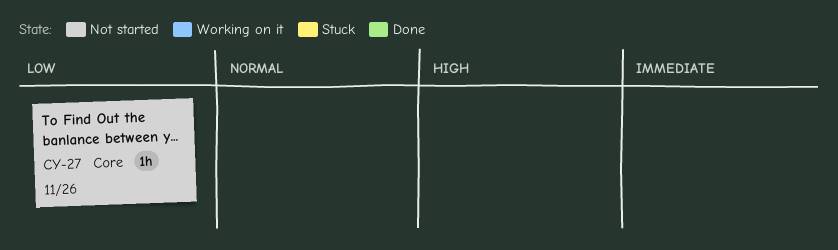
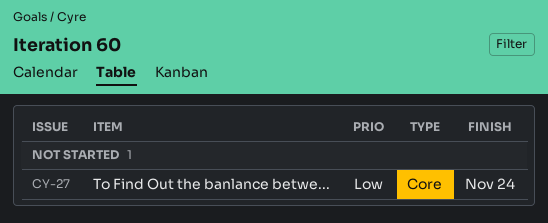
CY-27, due: Nov 26 -> Nov 24

